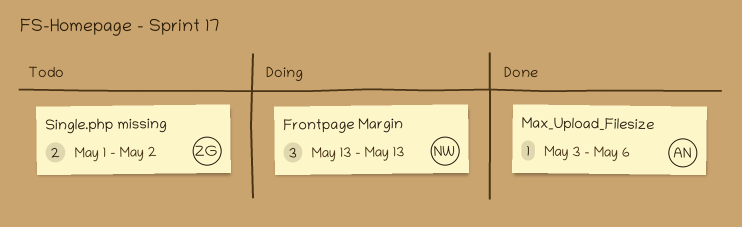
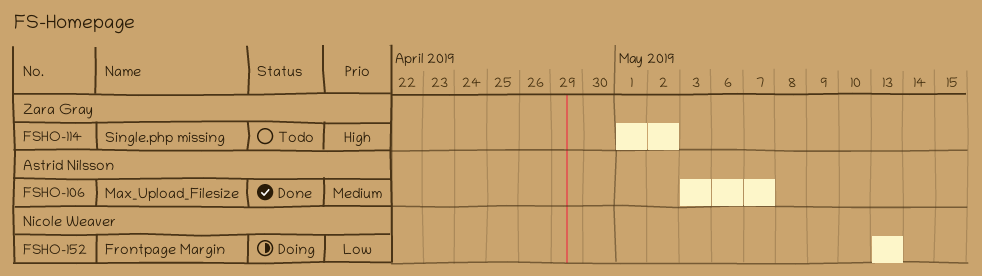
Max_Upload_Filesize, due: May 6 -> May 7

